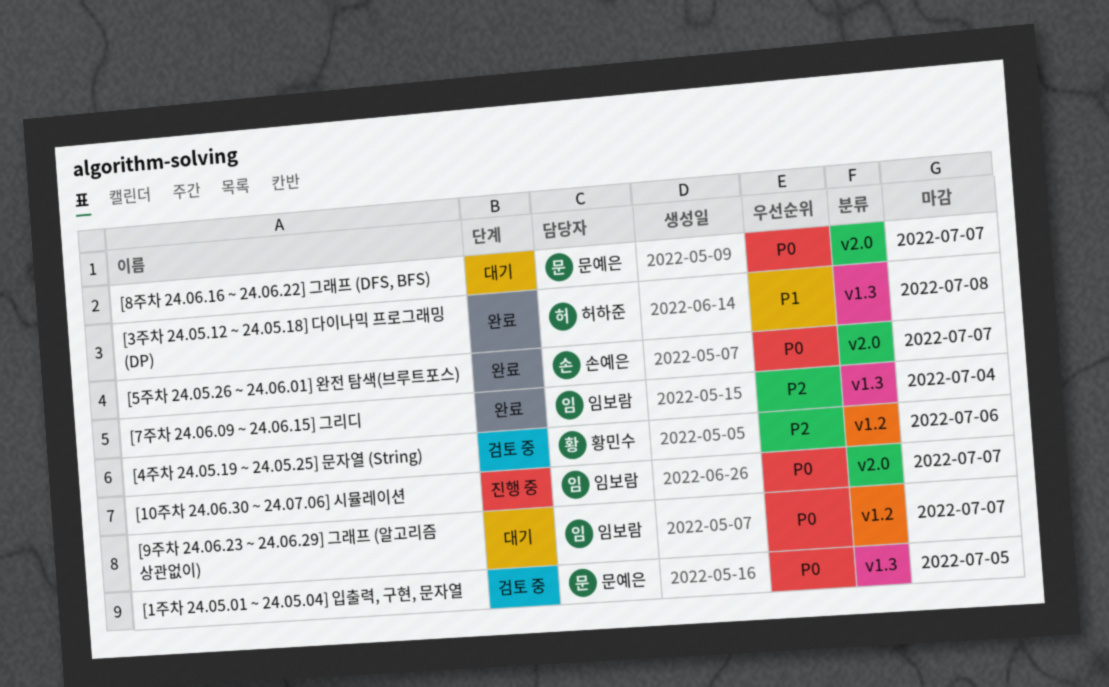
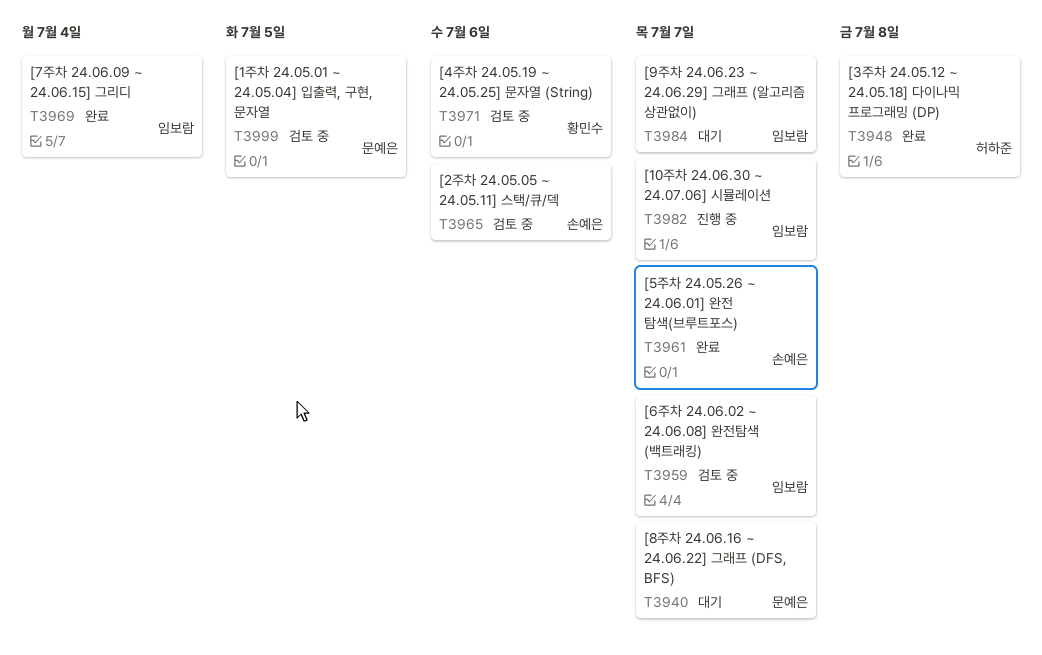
[2주차 24.05.05 ~ 24.05.11] 스택/큐/덱: none -> present
[6주차 24.06.02 ~ 24.06.08] 완전탐색 (백트래킹): none -> present

